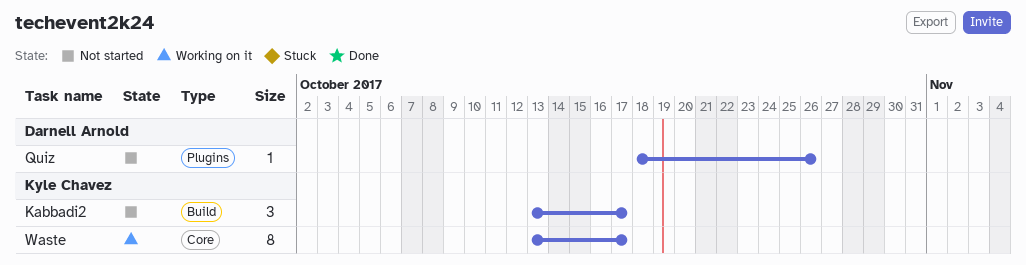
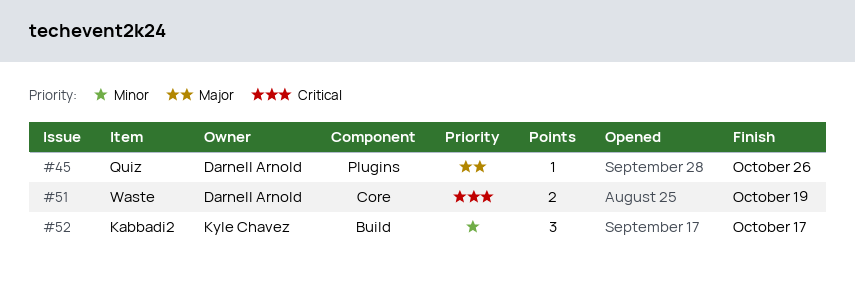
Waste, owner: Kyle Chavez -> Darnell Arnold
Waste, estimate: 8 -> 2
Waste, due: Oct 17 -> Oct 19

